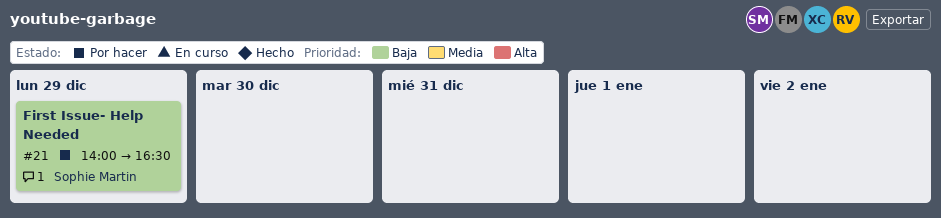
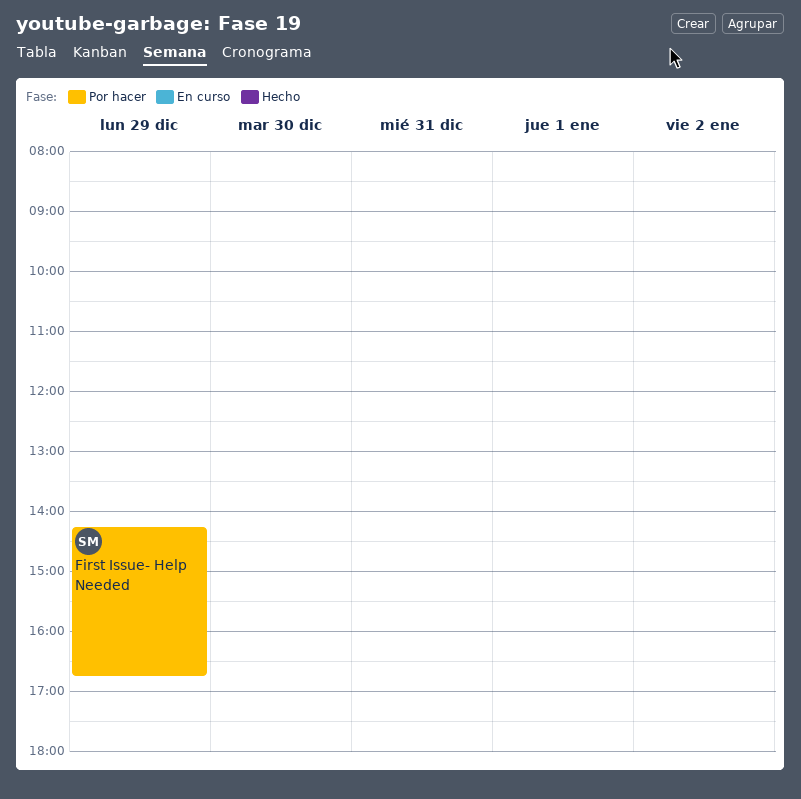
First Issue- Help Needed, begins: 14:00 -> 14:15
First Issue- Help Needed, ends: 16:30 -> 16:45

